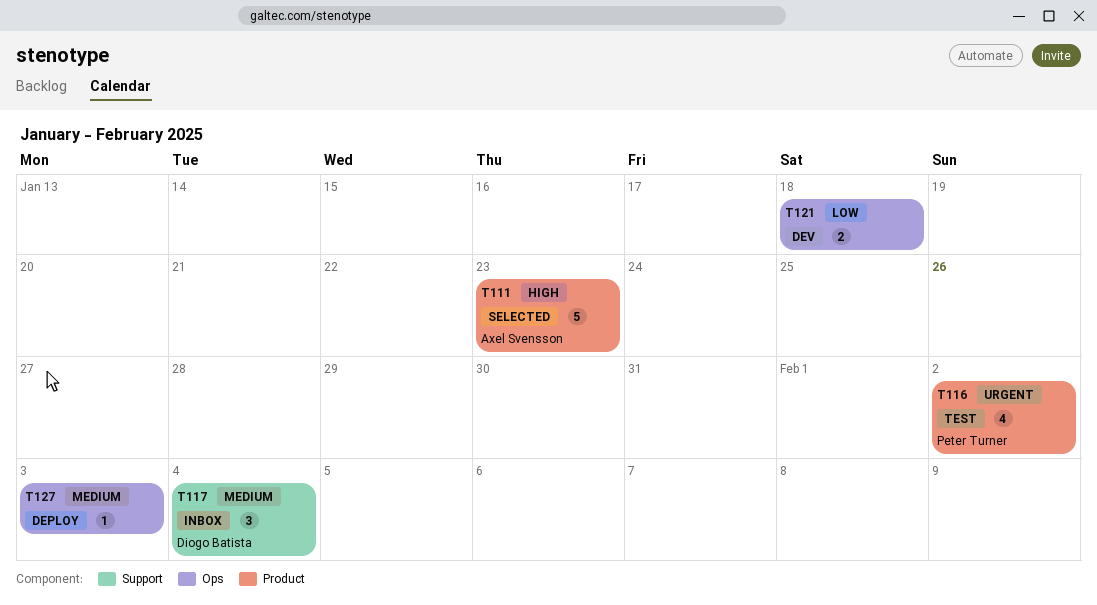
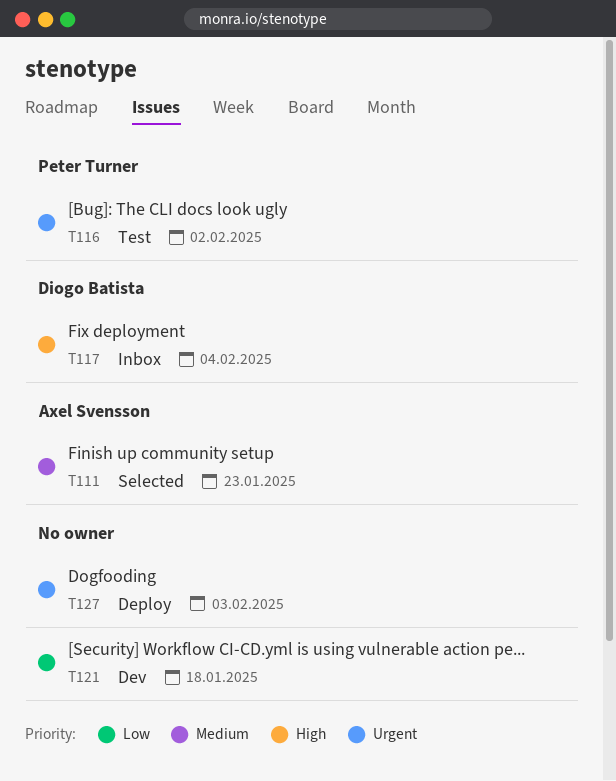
T111, priority: High -> Medium
T117, priority: Medium -> High
T127, priority: Medium -> Urgent

